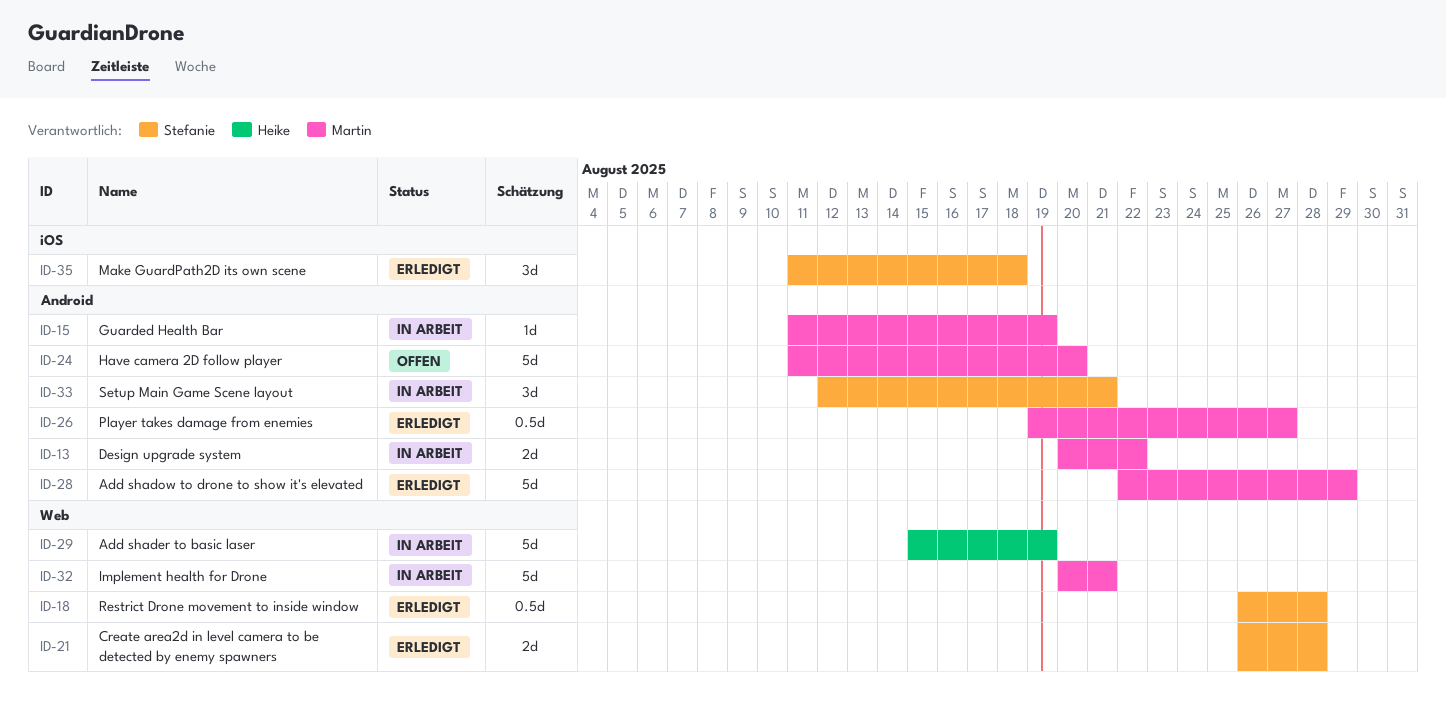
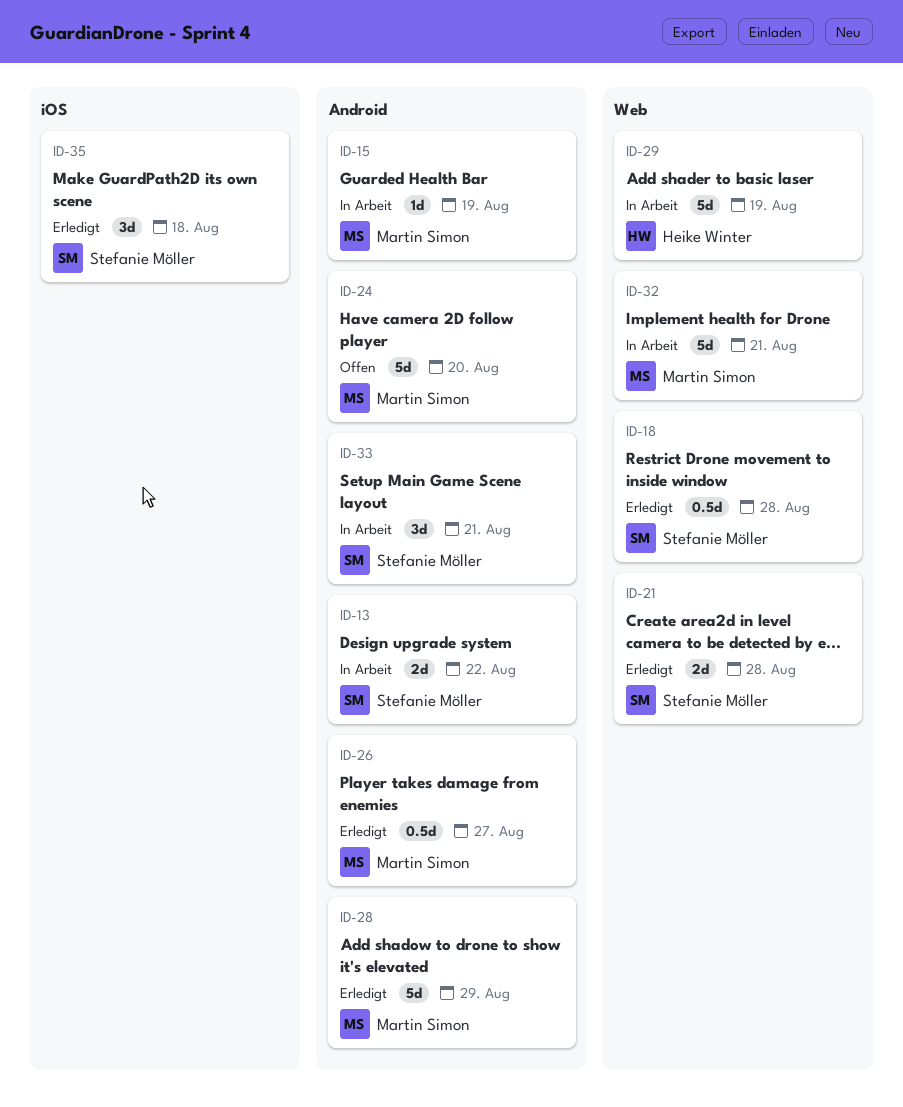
ID-13, owner: Martin Simon -> Stefanie Möller

